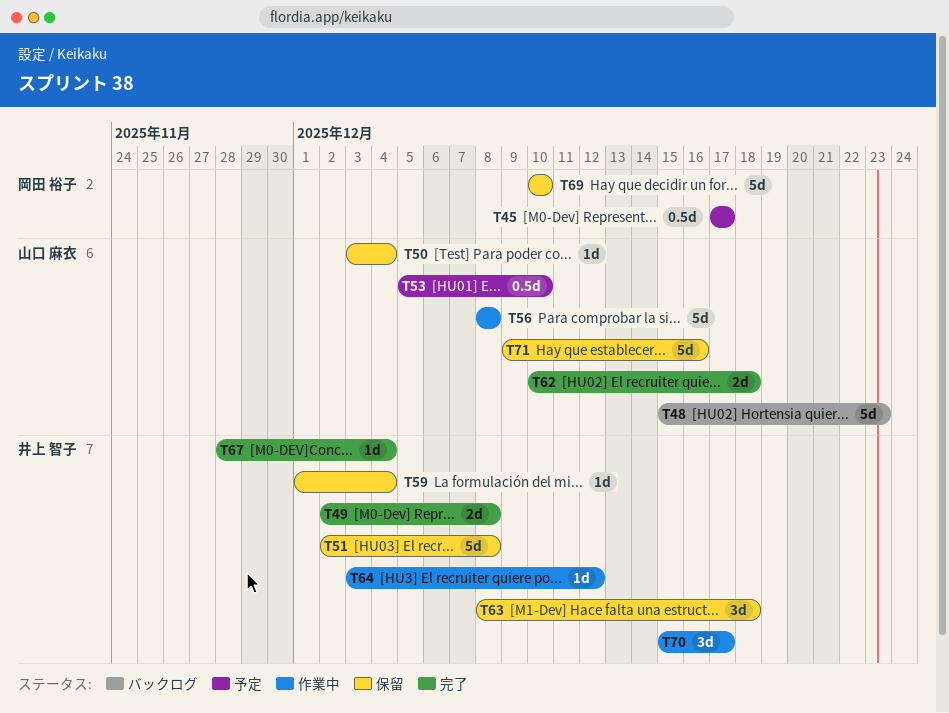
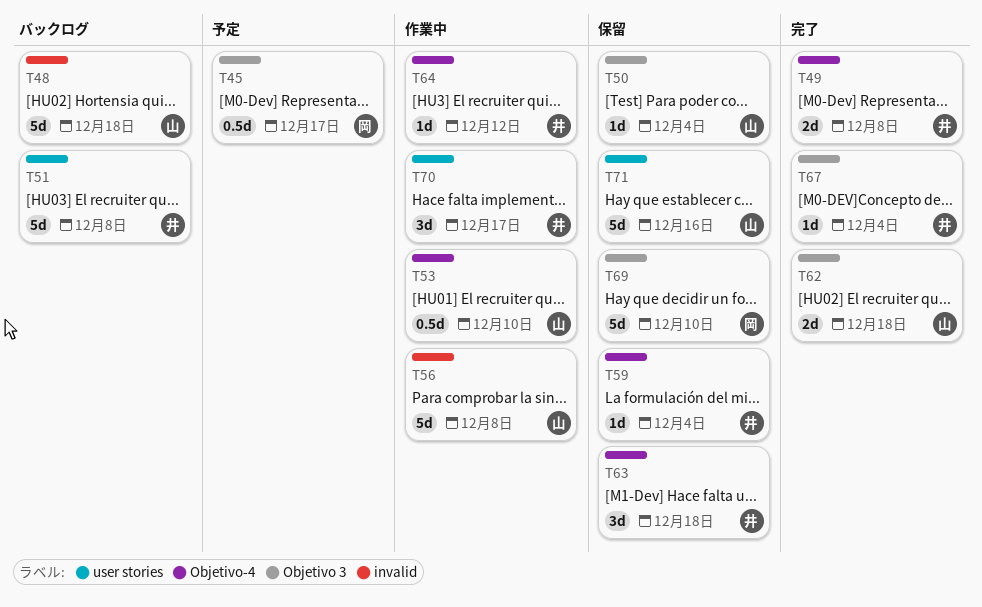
T48, due: Dec 23 -> Dec 18
T51, status: 保留 -> バックログ
T53, status: 予定 -> 作業中

